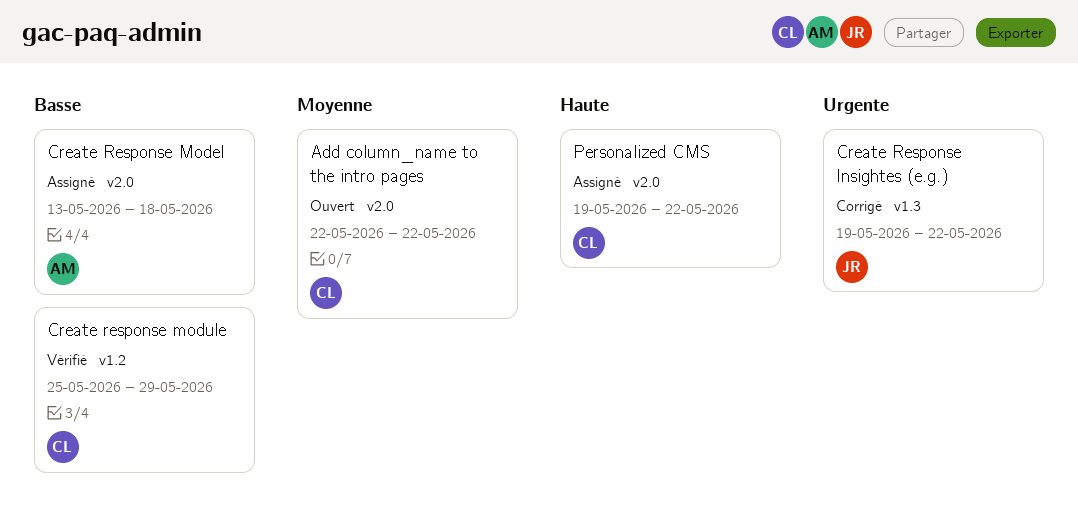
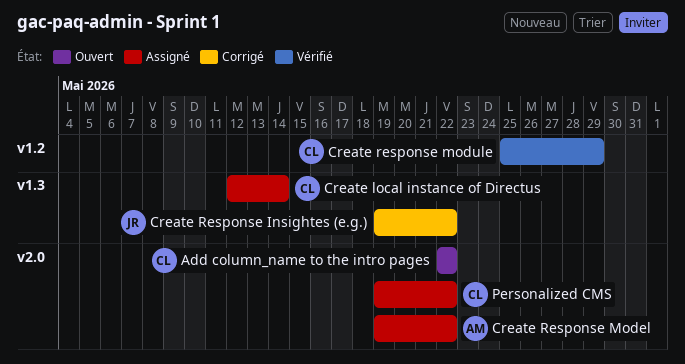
Create local instance of Directus: none -> present
Create Response Model, start: May 13 -> May 19
Create Response Model, due: May 18 -> May 22

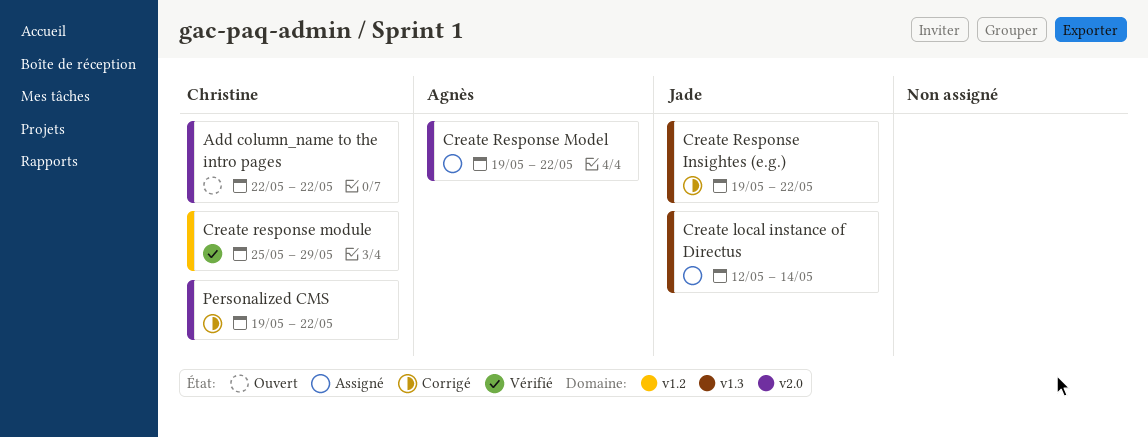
Create local instance of Directus, owner: Christine -> Jade
Personalized CMS, status: Assigné -> Corrigé

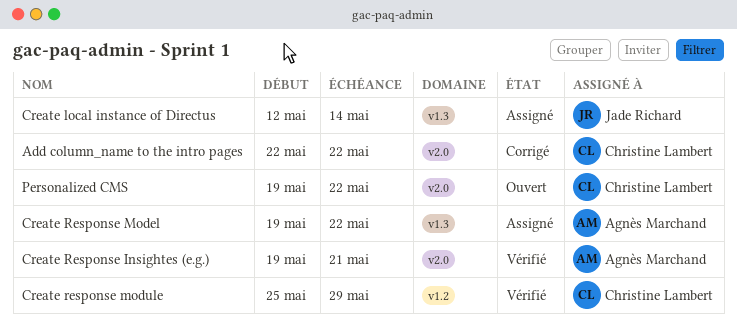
Add column_name to the intro pages, status: Ouvert -> Corrigé
Create Response Insightes (e.g.), status: Corrigé -> Vérifié
Create Response Insightes (e.g.), owner: Jade Richard -> Agnès Marchand
Create Response Insightes (e.g.), label: v1.3 -> v2.0
Create Response Insightes (e.g.), due: May 22 -> May 21
Create Response Model, label: v2.0 -> v1.3
Personalized CMS, status: Corrigé -> Ouvert

